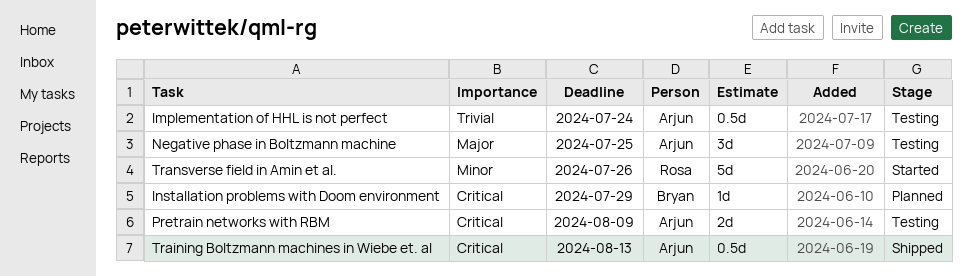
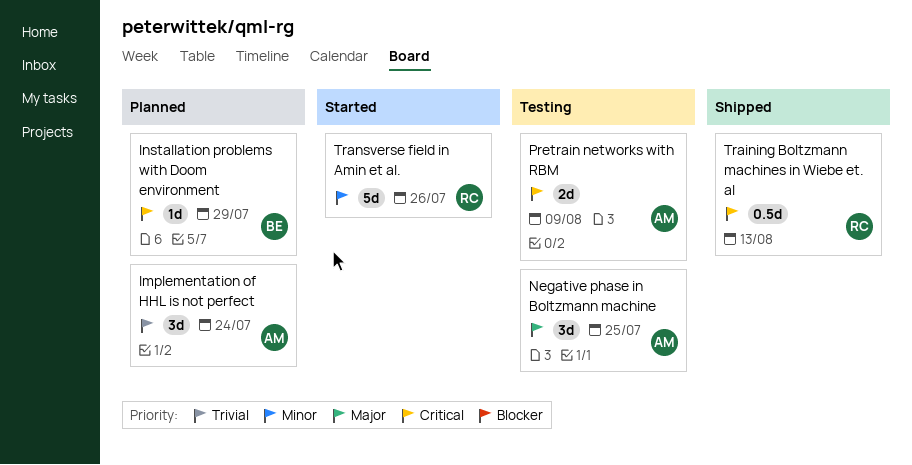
Implementation of HHL is not perfect, status: Testing -> Planned
Implementation of HHL is not perfect, estimate: 0.5d -> 3d
Training Boltzmann machines in Wiebe et. al, owner: Arjun -> Rosa

